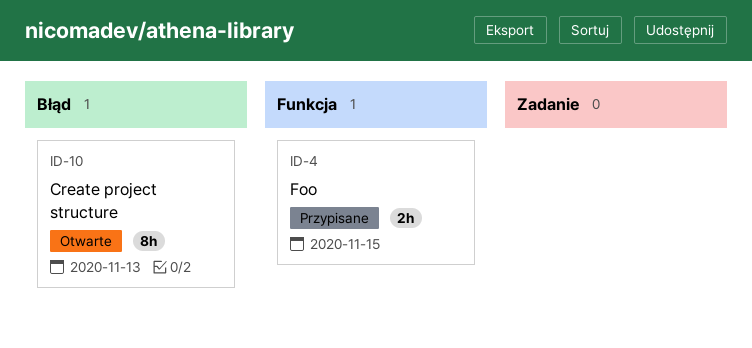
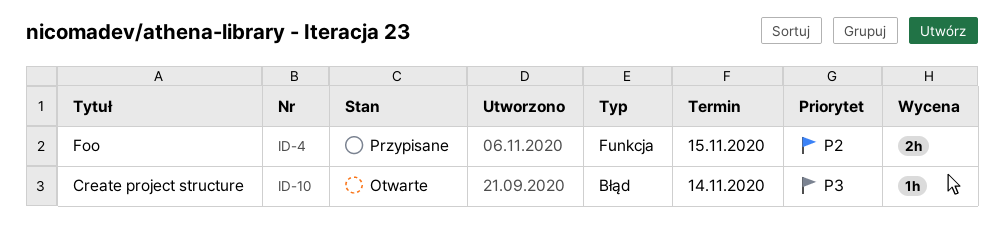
ID-10, estimate: 8h -> 1h
ID-10, due: Nov 13 -> Nov 14

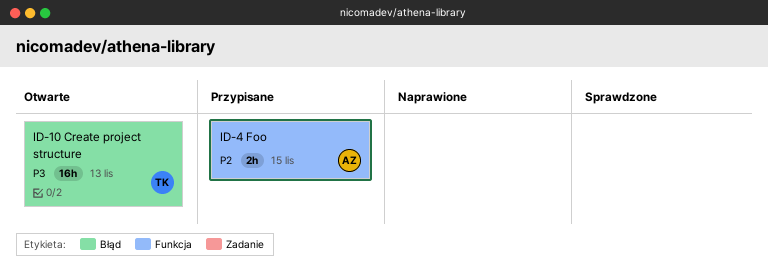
ID-10, estimate: 1h -> 16h
ID-10, due: Nov 14 -> Nov 13

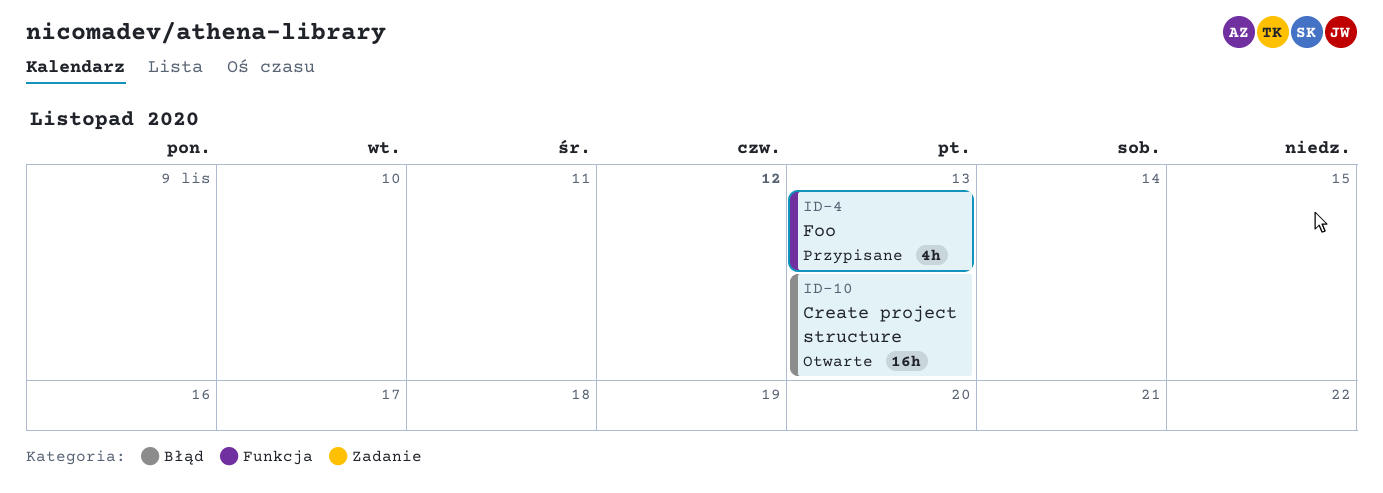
ID-4, estimate: 2h -> 4h
ID-4, due: Nov 15 -> Nov 13

